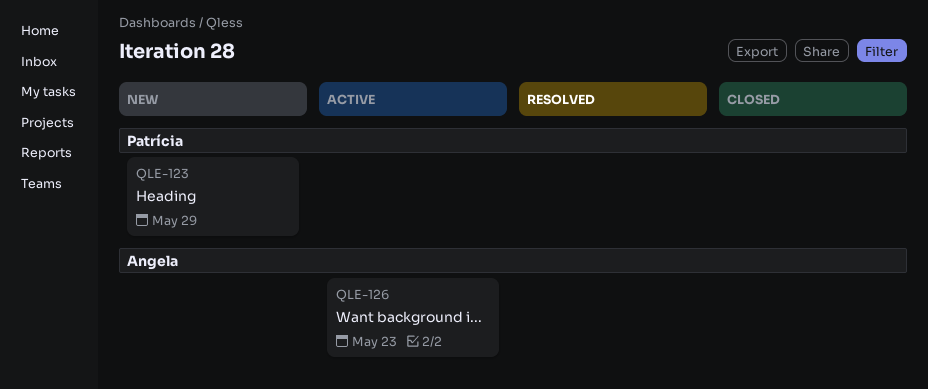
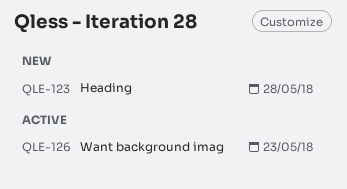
QLE-123, due: May 29 -> May 28

